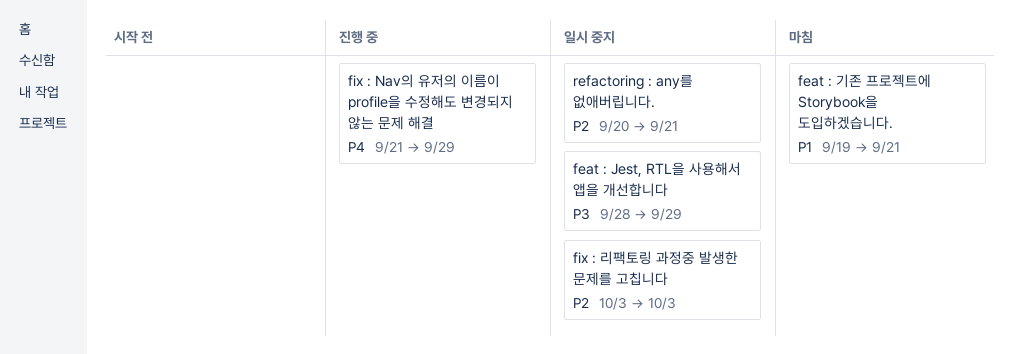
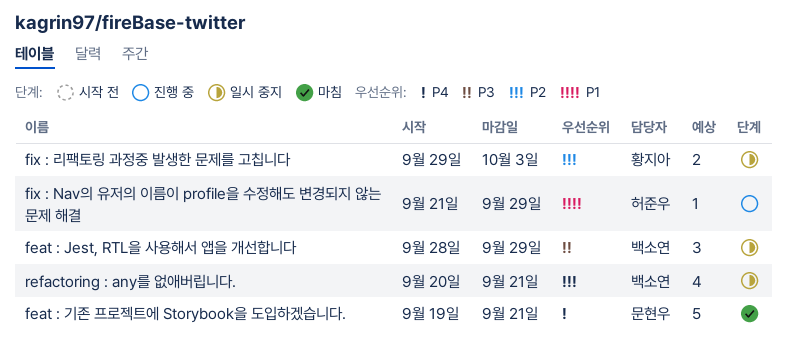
feat : 기존 프로젝트에 Storybook을 도입하겠습니다., priority: P1 -> P4
fix : Nav의 유저의 이름이 profile을 수정해도 변경되지 않는 문제 해결, priority: P4 -> P1
fix : 리팩토링 과정중 발생한 문제를 고칩니다, start: Oct 3 -> Sep 29

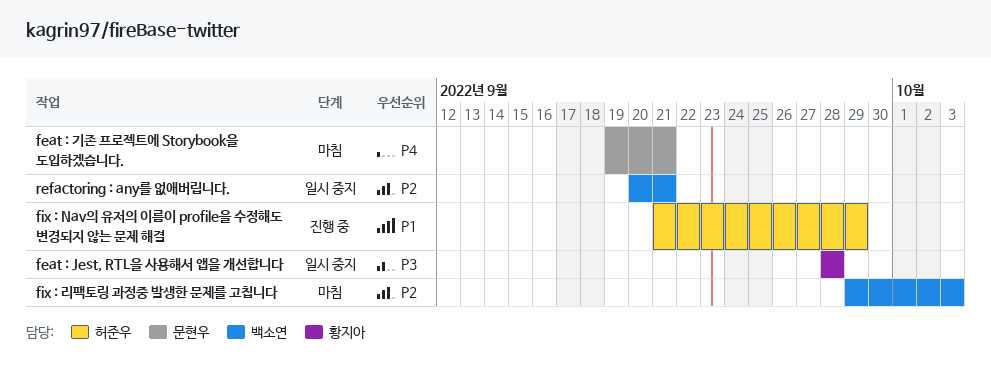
feat : Jest, RTL을 사용해서 앱을 개선합니다, owner: 백소연 -> 황지아
feat : Jest, RTL을 사용해서 앱을 개선합니다, due: Sep 29 -> Sep 28
fix : 리팩토링 과정중 발생한 문제를 고칩니다, status: 일시 중지 -> 마침
fix : 리팩토링 과정중 발생한 문제를 고칩니다, owner: 황지아 -> 백소연

